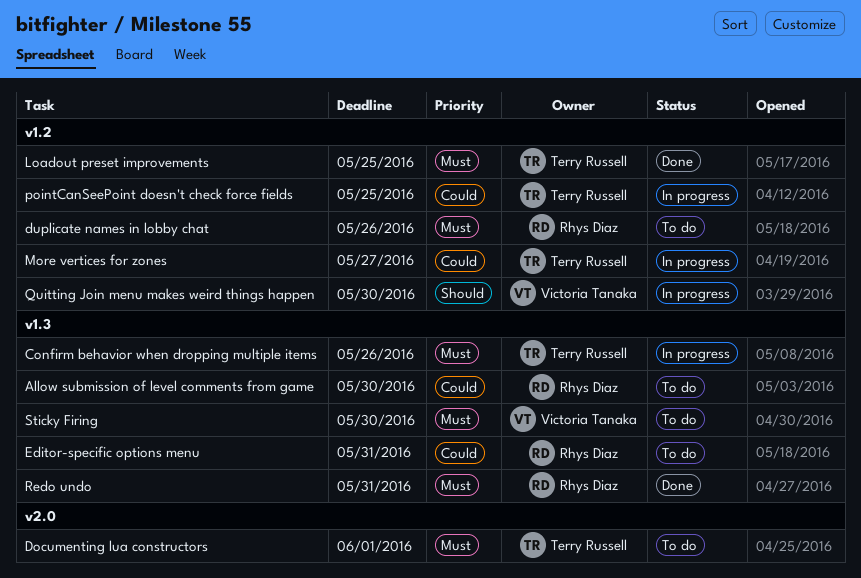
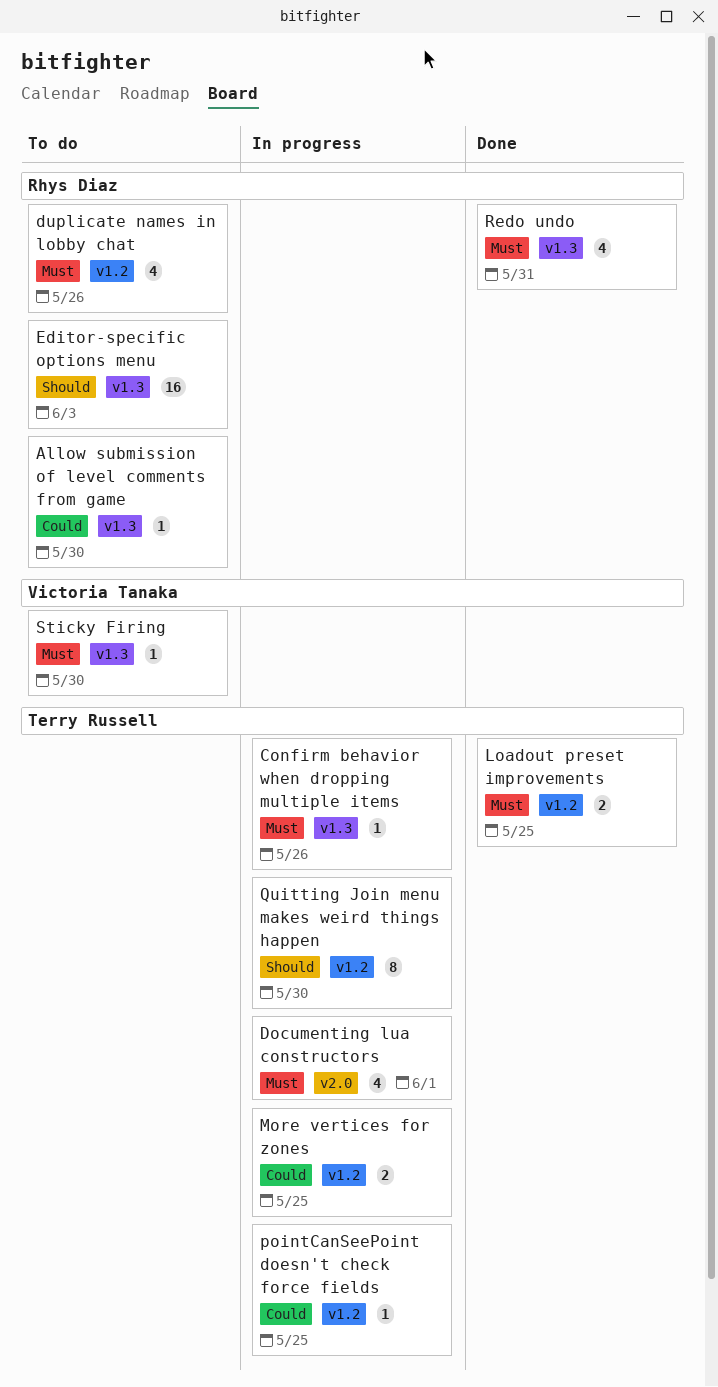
Documenting lua constructors, status: To do -> In progress
Editor-specific options menu, priority: Could -> Should
Editor-specific options menu, due: May 31 -> Jun 3
More vertices for zones, due: May 27 -> May 25
Quitting Join menu makes weird things happen, owner: Victoria Tanaka -> Terry Russell

